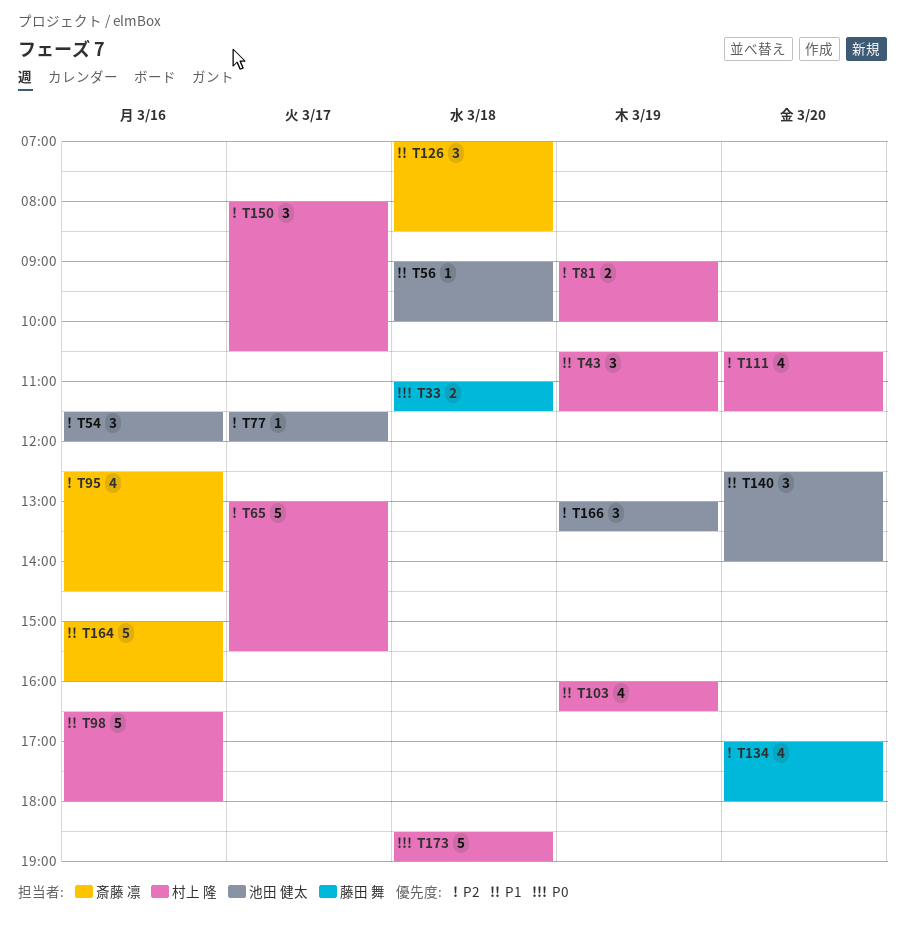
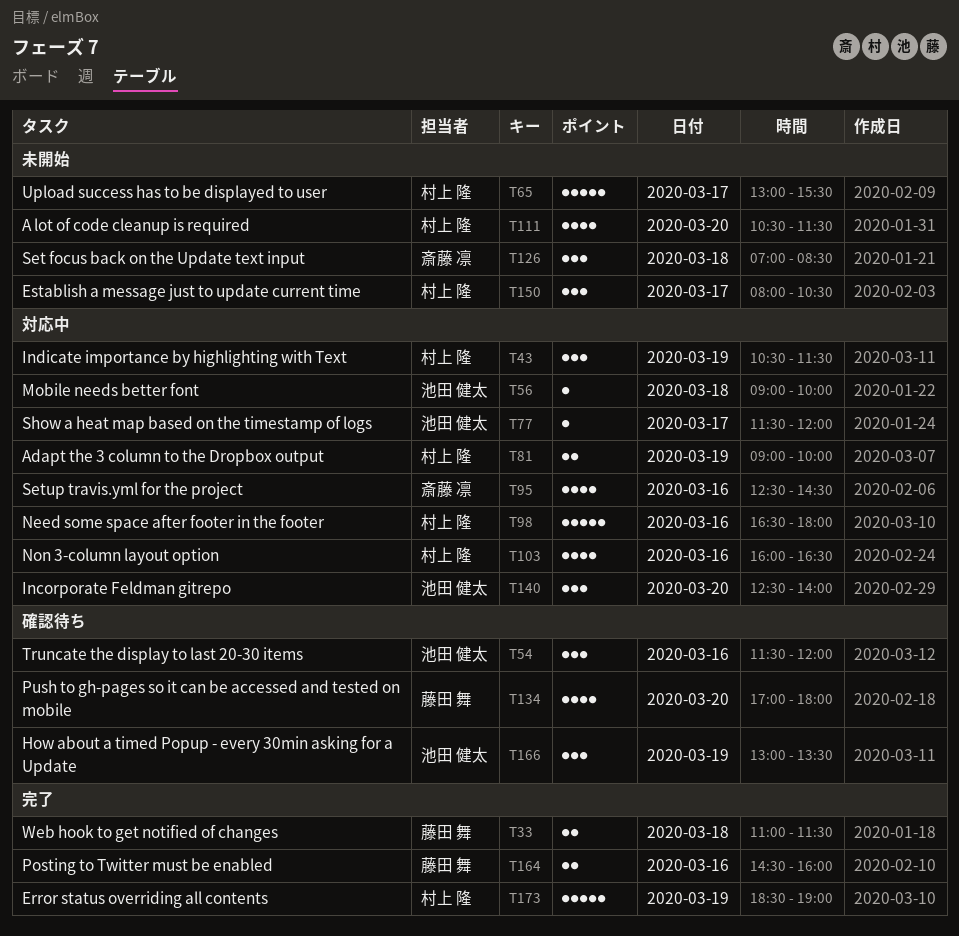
T103, day: Mar 19 -> Mar 16
T164, owner: 斎藤 凛 -> 藤田 舞
T164, estimate: 5 -> 2
T164, begins: 15:00 -> 14:30
T173, day: Mar 18 -> Mar 19

